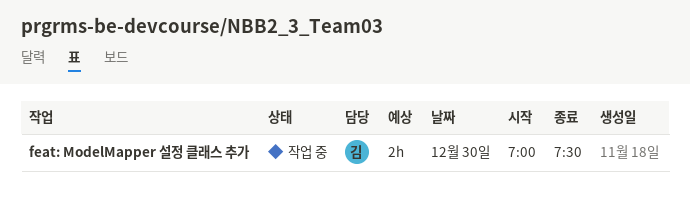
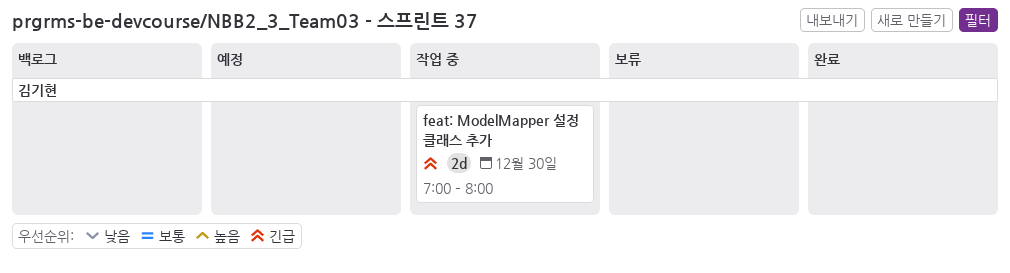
feat: ModelMapper 설정 클래스 추가, estimate: 2h -> 2d
feat: ModelMapper 설정 클래스 추가, ends: 07:30 -> 08:00

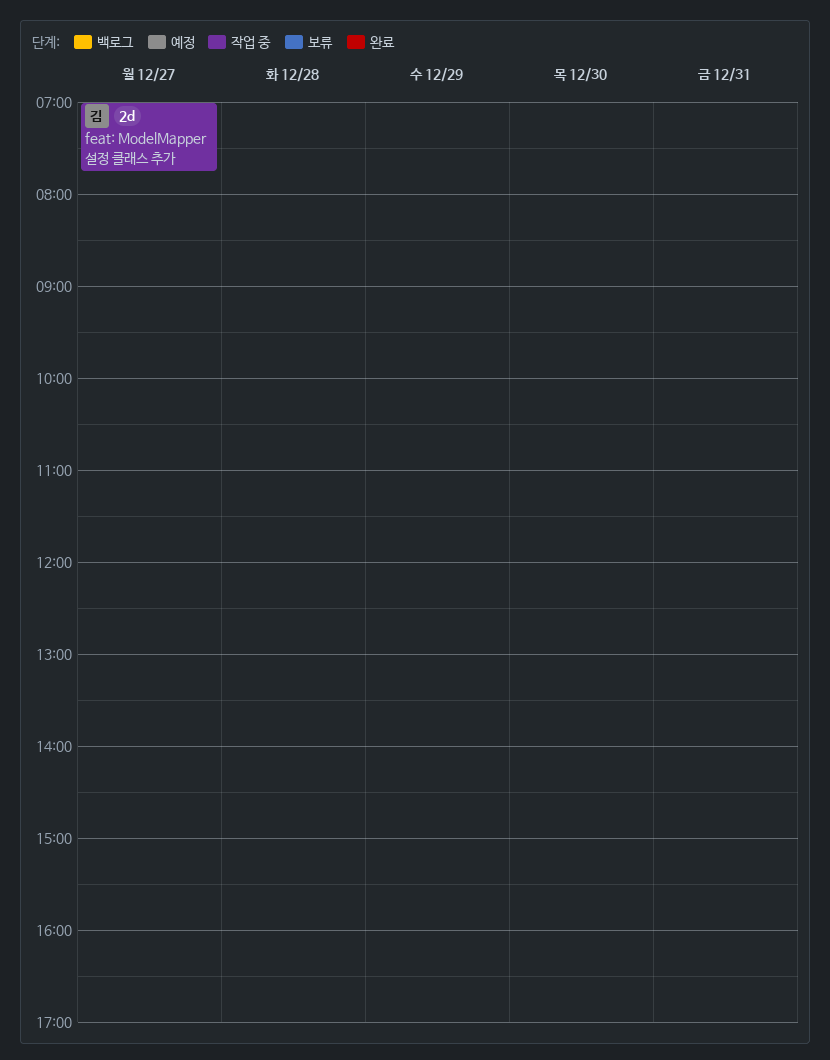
feat: ModelMapper 설정 클래스 추가, day: Dec 30 -> Dec 27
feat: ModelMapper 설정 클래스 추가, ends: 08:00 -> 07:45

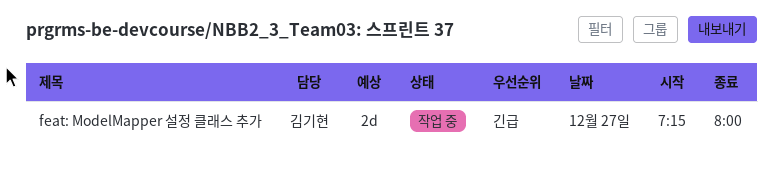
feat: ModelMapper 설정 클래스 추가, begins: 07:00 -> 07:15
feat: ModelMapper 설정 클래스 추가, ends: 07:45 -> 08:00

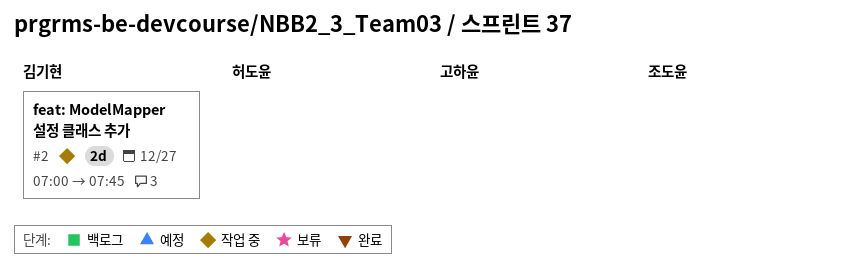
feat: ModelMapper 설정 클래스 추가, begins: 07:15 -> 07:00
feat: ModelMapper 설정 클래스 추가, ends: 08:00 -> 07:45

